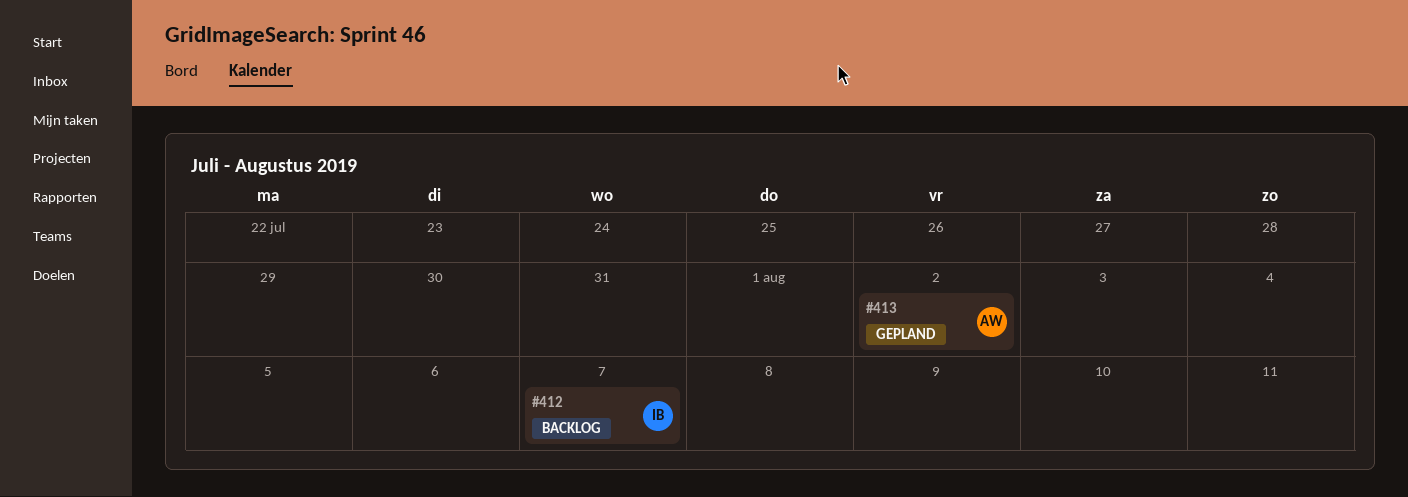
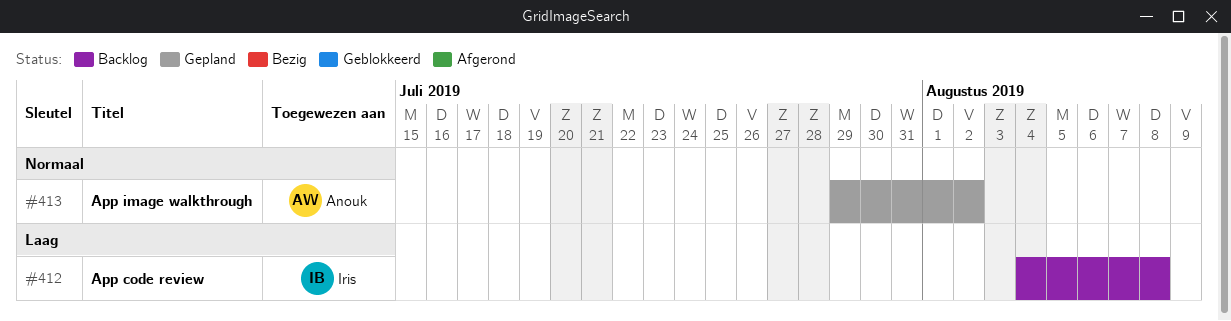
#412, due: Aug 7 -> Aug 8

